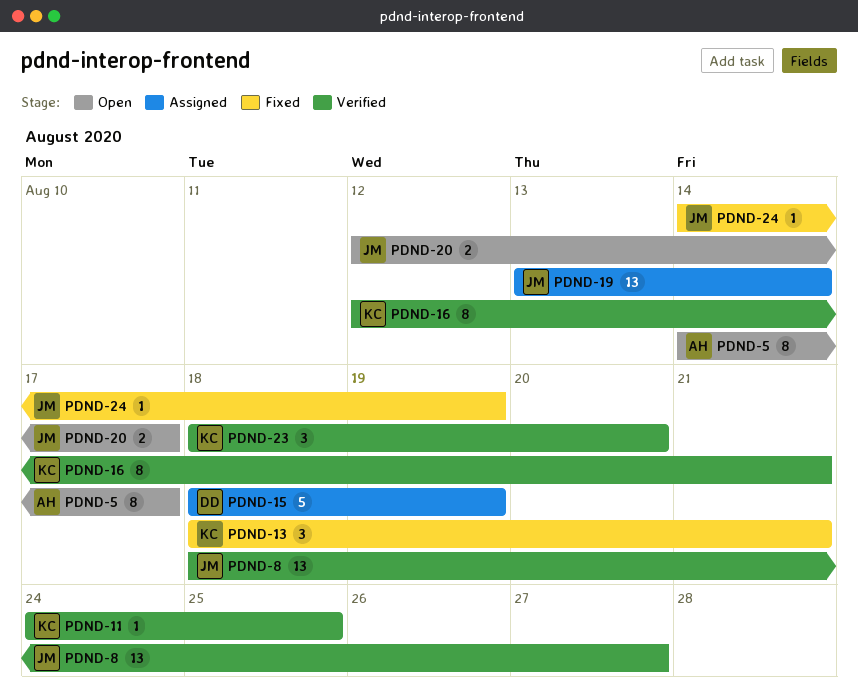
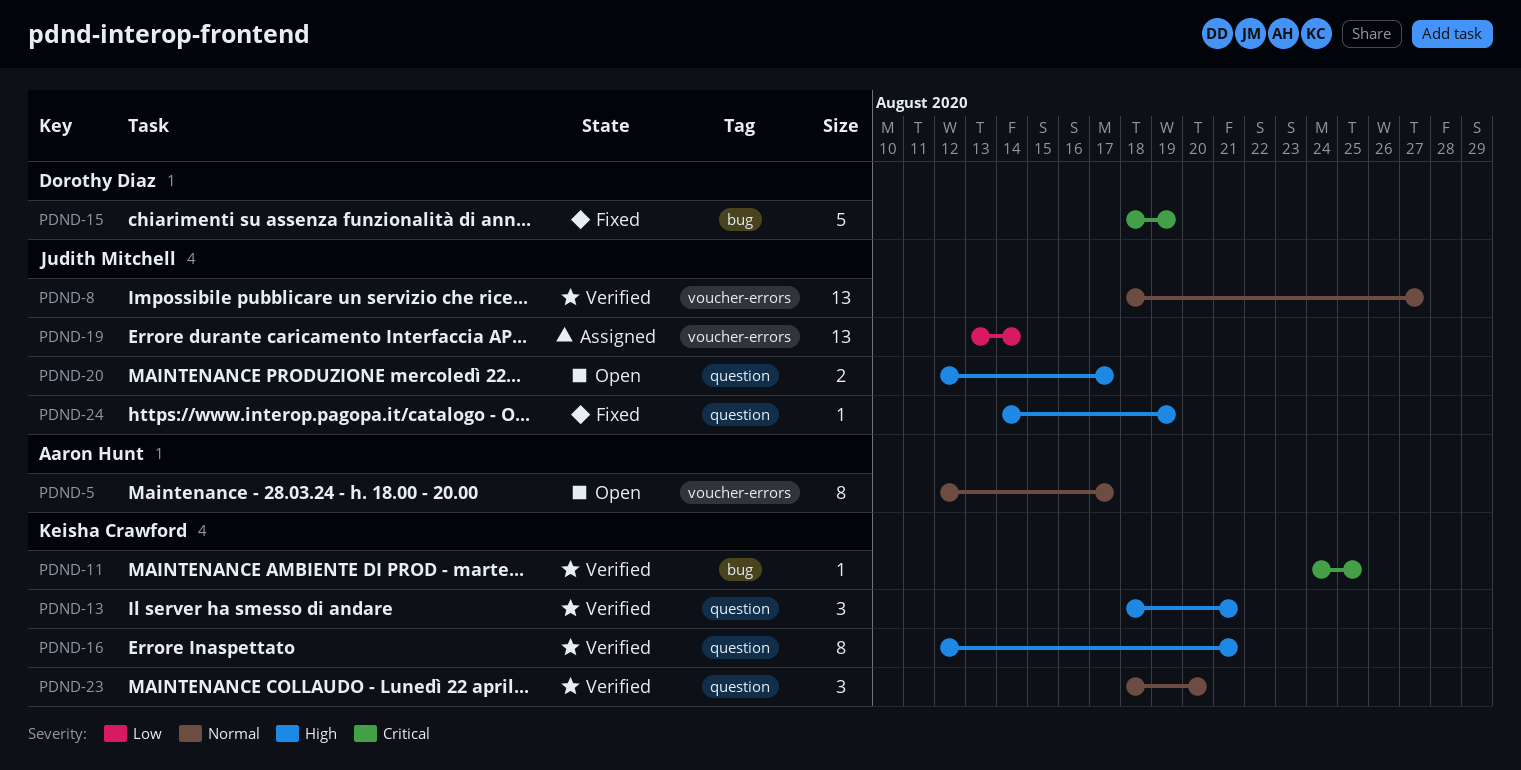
PDND-5, start: Aug 14 -> Aug 12
PDND-13, status: Fixed -> Verified
PDND-15, status: Assigned -> Fixed

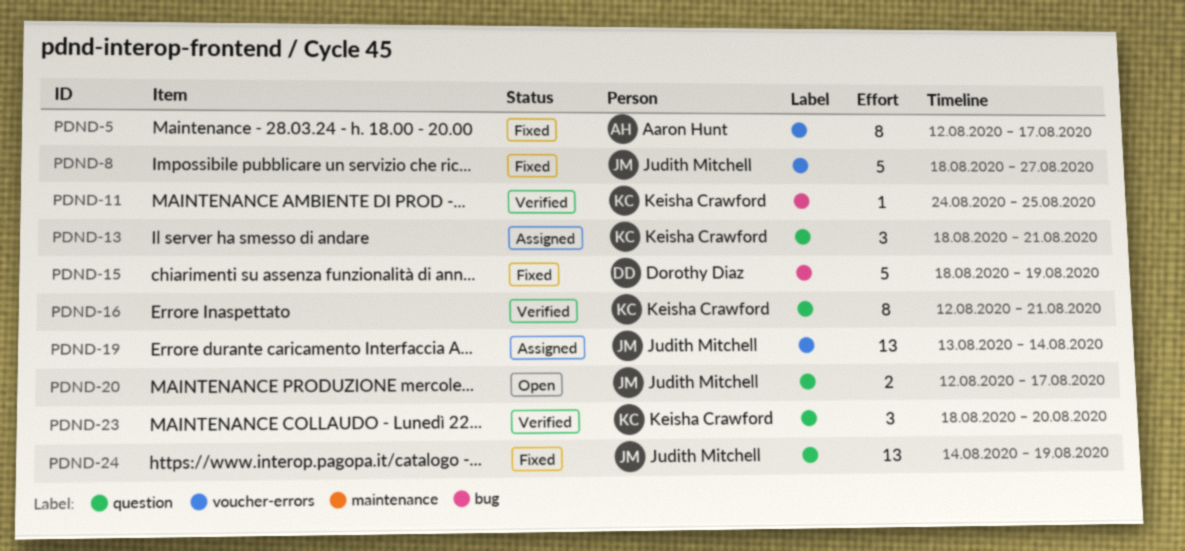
PDND-5, status: Open -> Fixed
PDND-8, status: Verified -> Fixed
PDND-8, estimate: 13 -> 5
PDND-13, status: Verified -> Assigned
PDND-24, estimate: 1 -> 13

